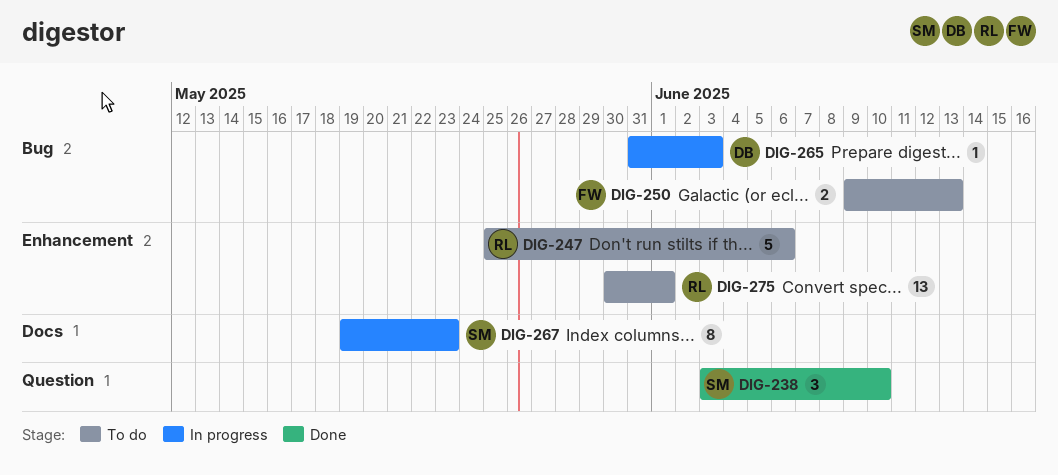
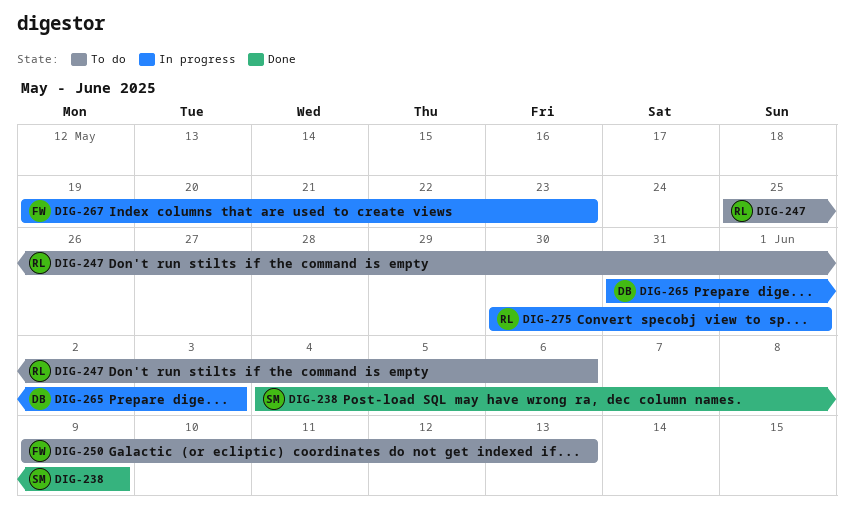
DIG-238, start: Jun 3 -> Jun 4
DIG-238, due: Jun 10 -> Jun 9
DIG-267, owner: SM -> FW
DIG-275, status: To do -> In progress

